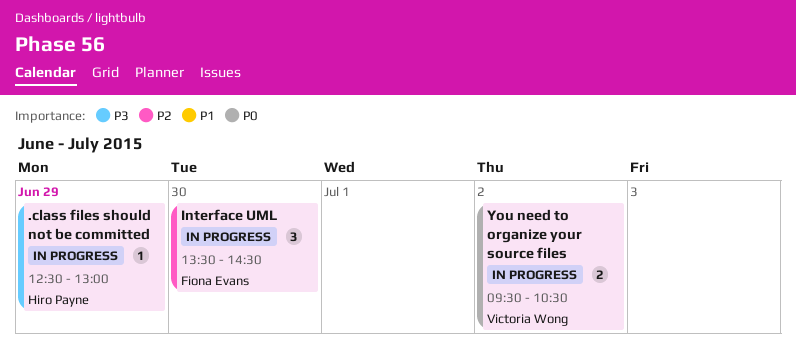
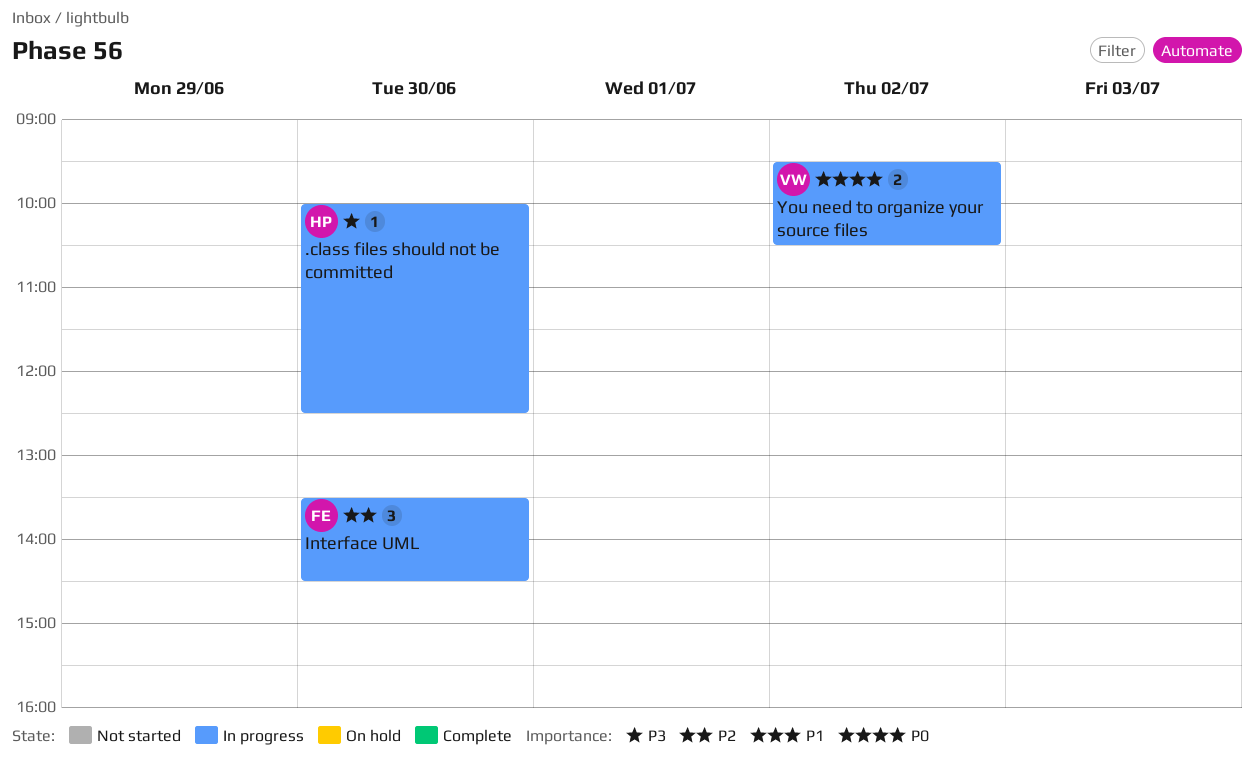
.class files should not be committed, day: Jun 29 -> Jun 30
.class files should not be committed, begins: 12:30 -> 10:00
.class files should not be committed, ends: 13:00 -> 12:30

